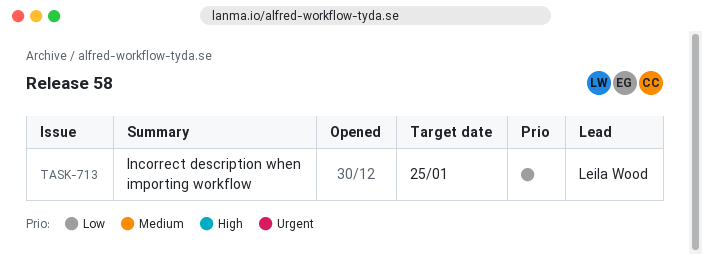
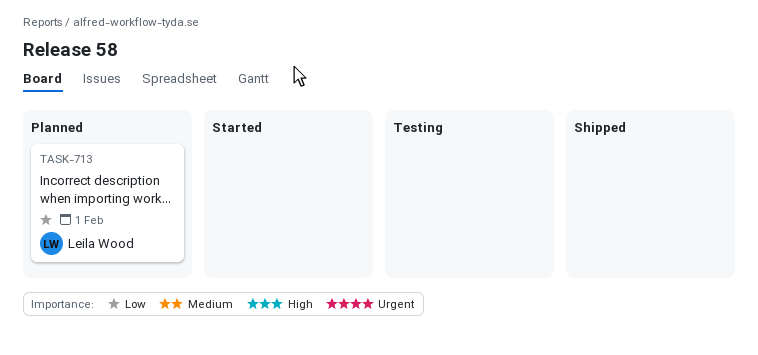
TASK-713, due: Jan 25 -> Feb 1

